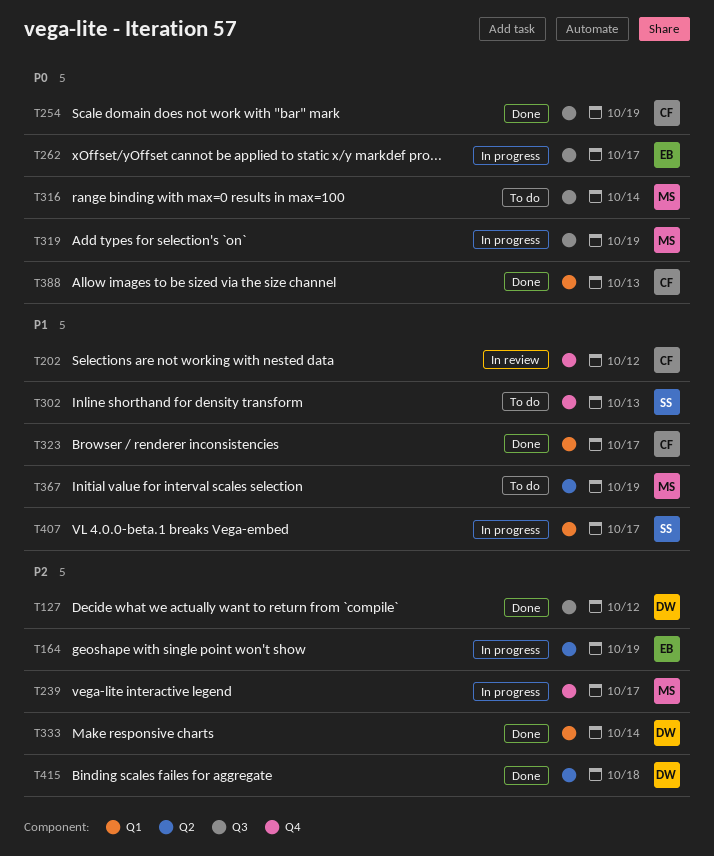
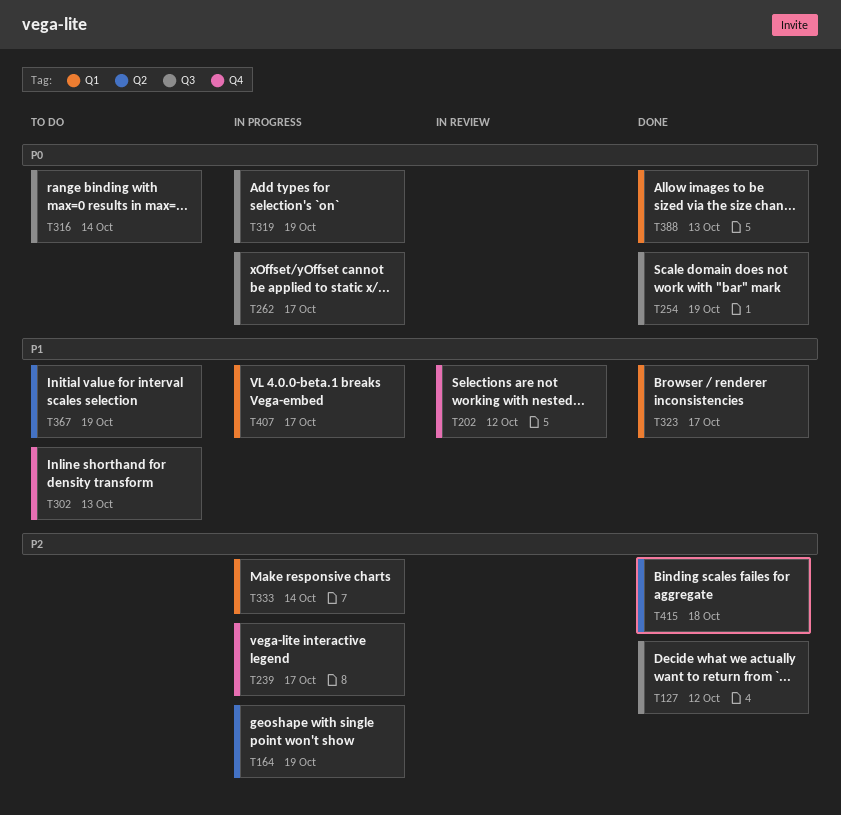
T333, status: Done -> In progress

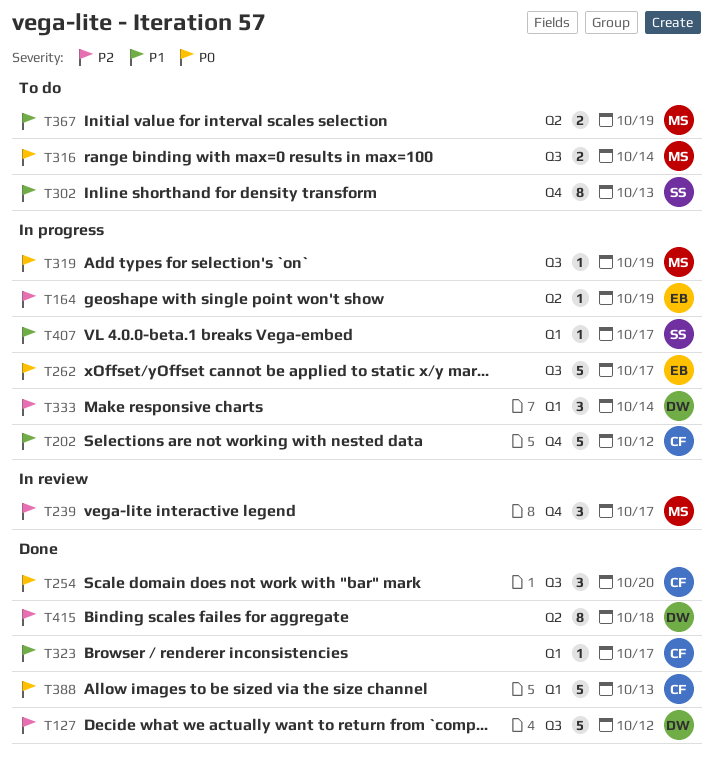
T202, status: In review -> In progress
T239, status: In progress -> In review
T254, due: Oct 19 -> Oct 20

